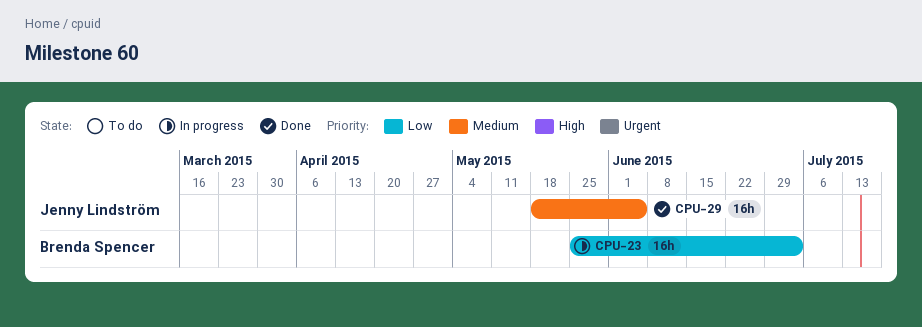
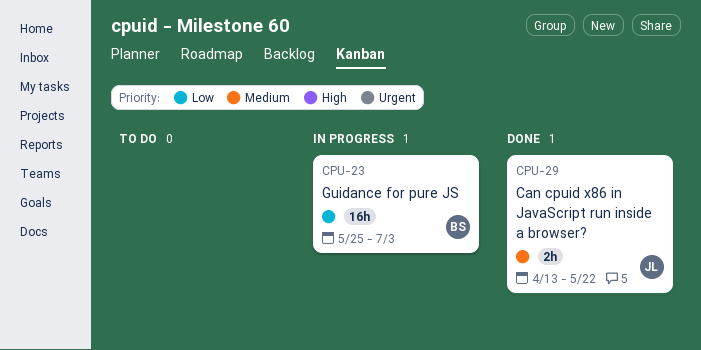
CPU-29, estimate: 16h -> 2h
CPU-29, start: May 18 -> Apr 13
CPU-29, due: Jun 5 -> May 22

